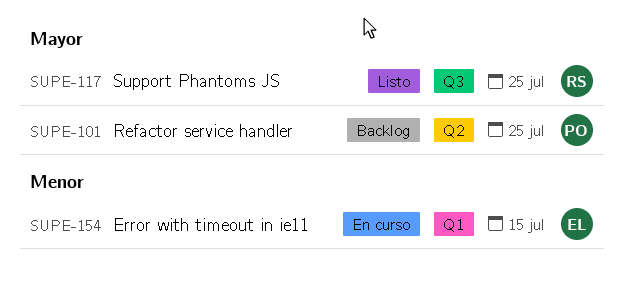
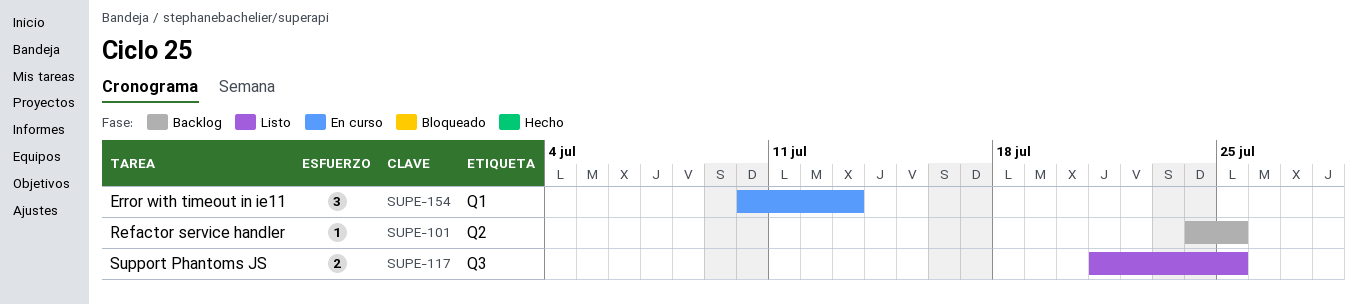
SUPE-154, due: Jul 15 -> Jul 13

